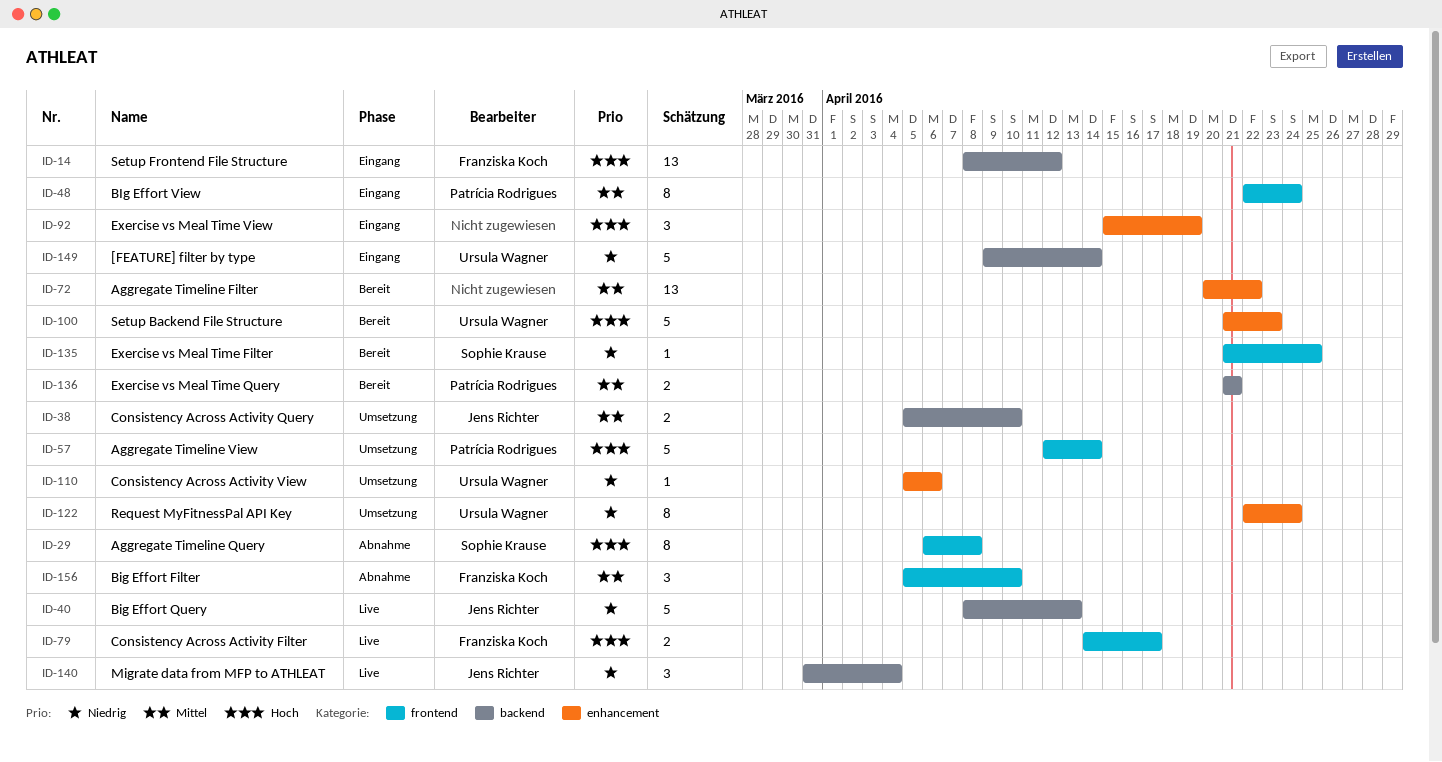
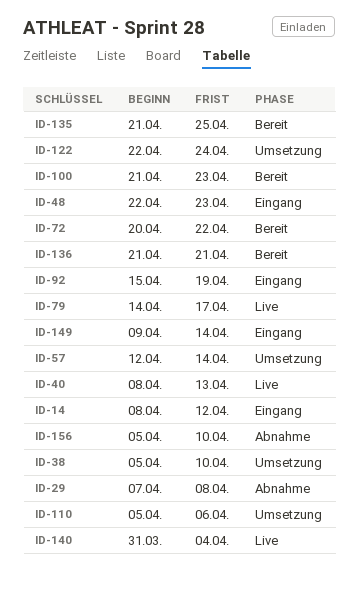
ID-29, start: Apr 6 -> Apr 7
ID-48, due: Apr 24 -> Apr 23

